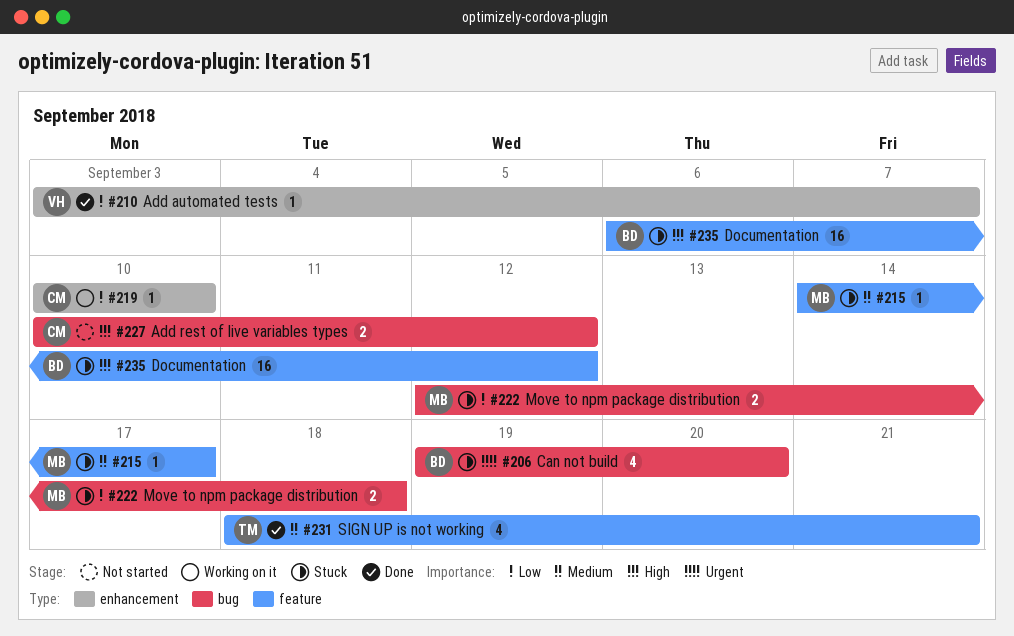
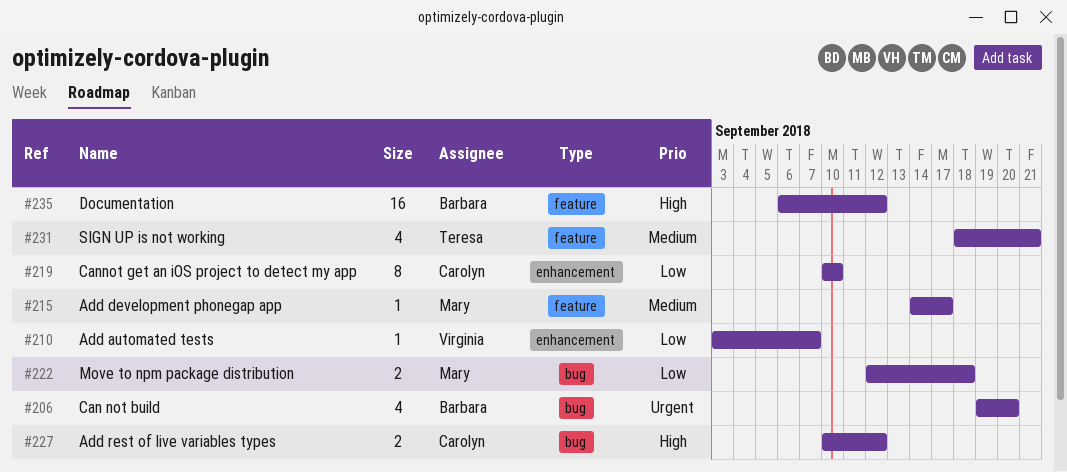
#219, estimate: 1 -> 8

